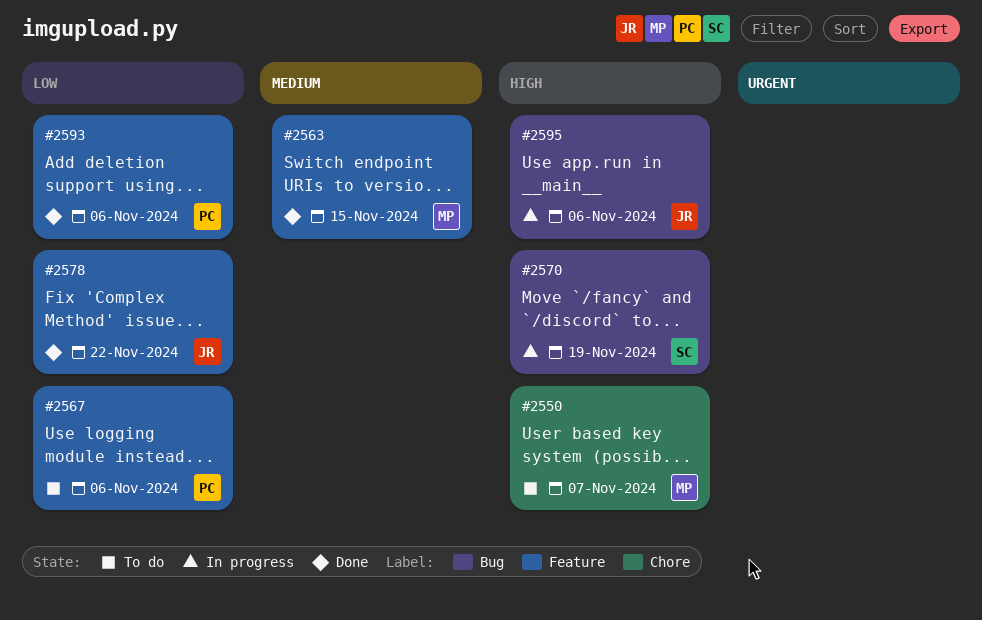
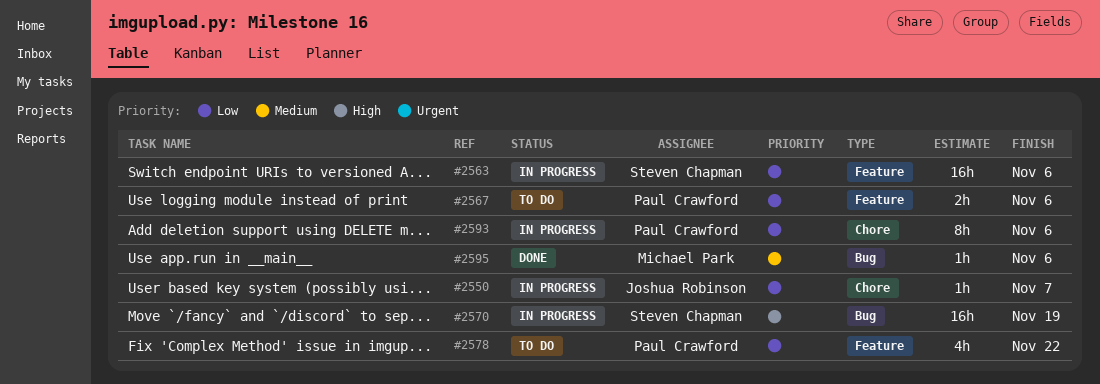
#2550, status: To do -> In progress
#2550, owner: Michael Park -> Joshua Robinson
#2550, priority: High -> Low
#2563, status: Done -> In progress
#2563, owner: Michael Park -> Steven Chapman
#2563, priority: Medium -> Low
#2563, due: Nov 15 -> Nov 6
#2578, status: Done -> To do
#2578, owner: Joshua Robinson -> Paul Crawford
#2593, status: Done -> In progress
#2593, label: Feature -> Chore
#2595, status: In progress -> Done
#2595, owner: Joshua Robinson -> Michael Park
#2595, priority: High -> Medium

